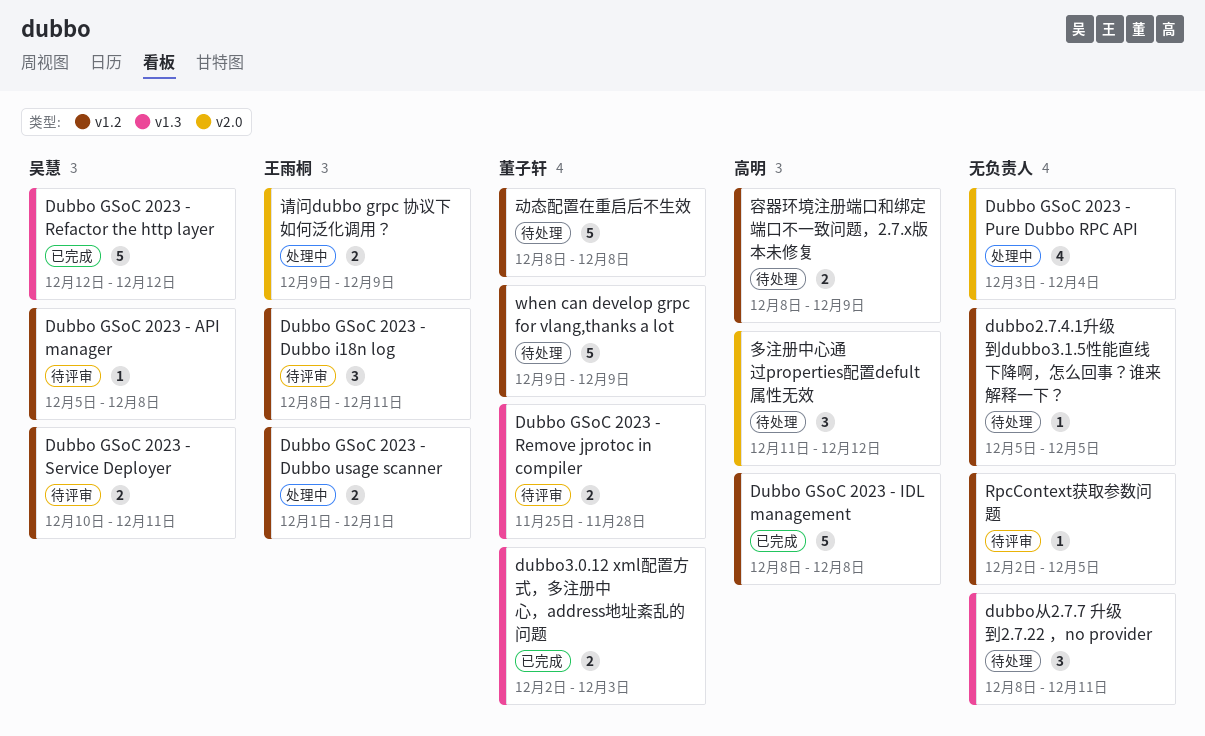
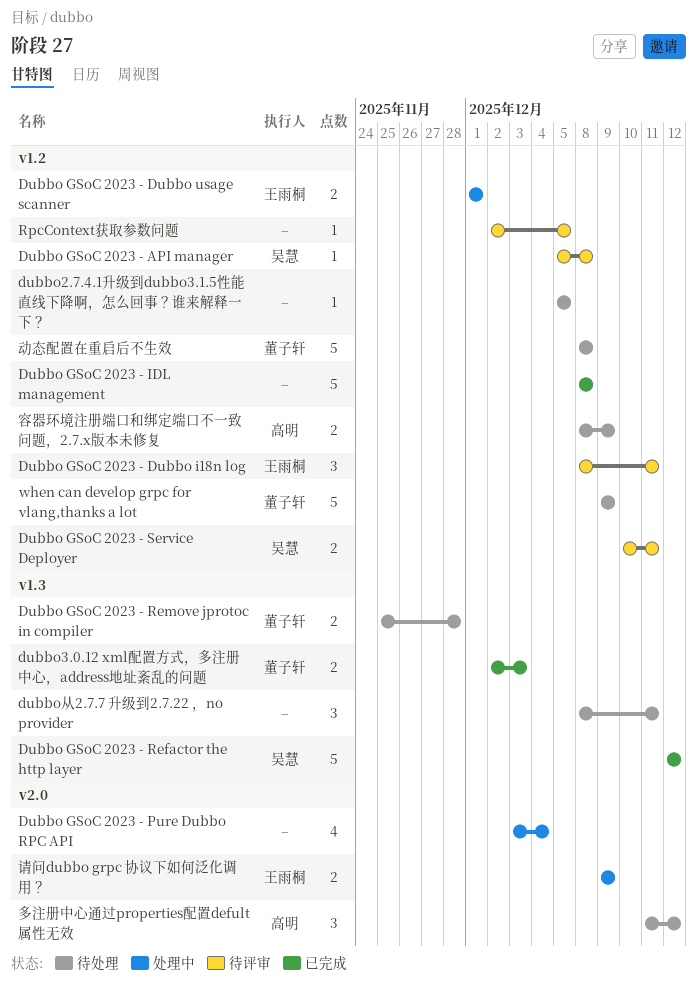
Dubbo GSoC 2023 - IDL management, owner: 高明 -> none
Dubbo GSoC 2023 - Remove jprotoc in compiler, status: 待评审 -> 待处理

